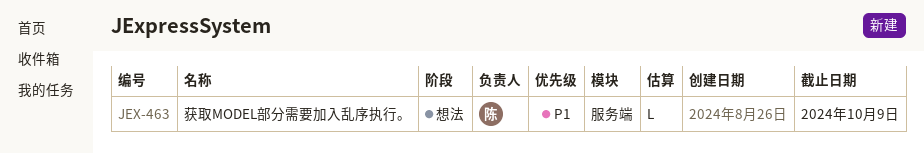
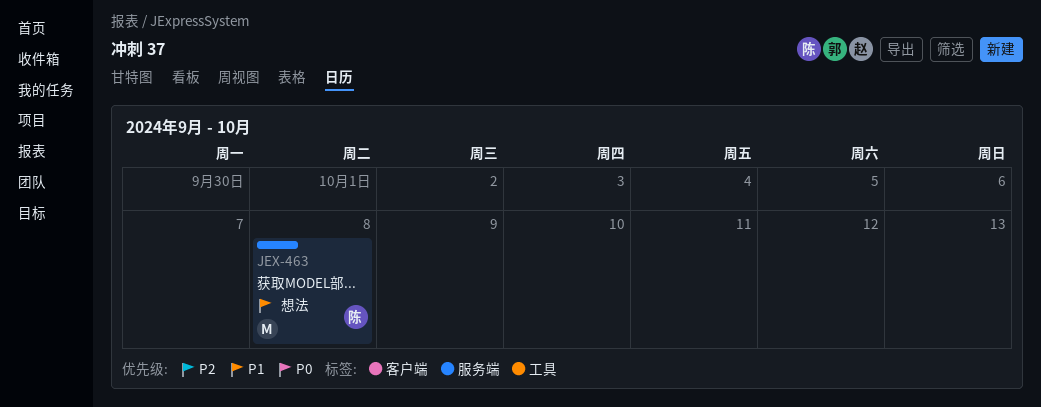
JEX-463, estimate: L -> M
JEX-463, due: Oct 9 -> Oct 8

